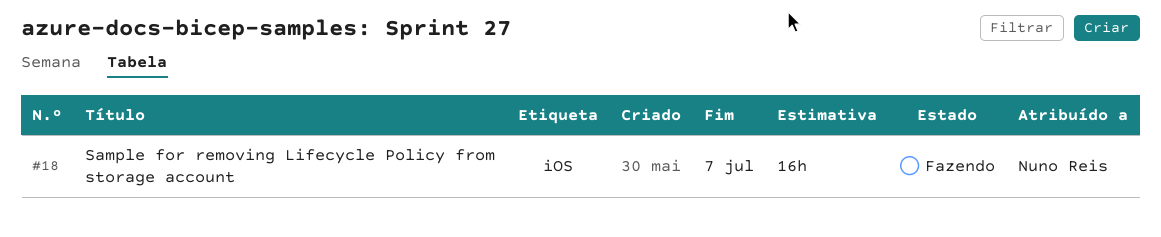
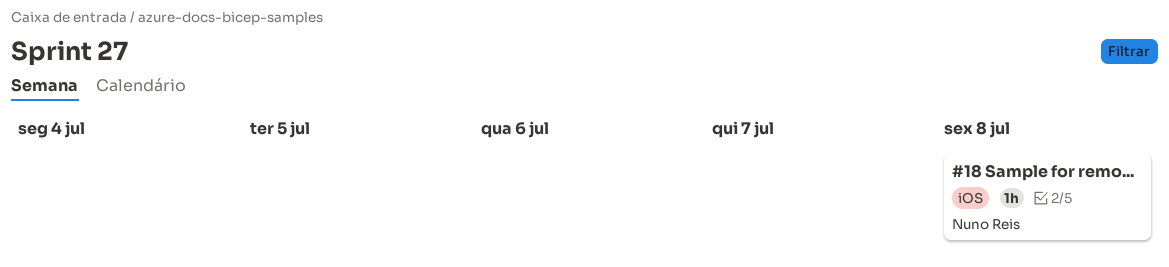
#18, estimate: 16h -> 1h
#18, due: Jul 7 -> Jul 8

